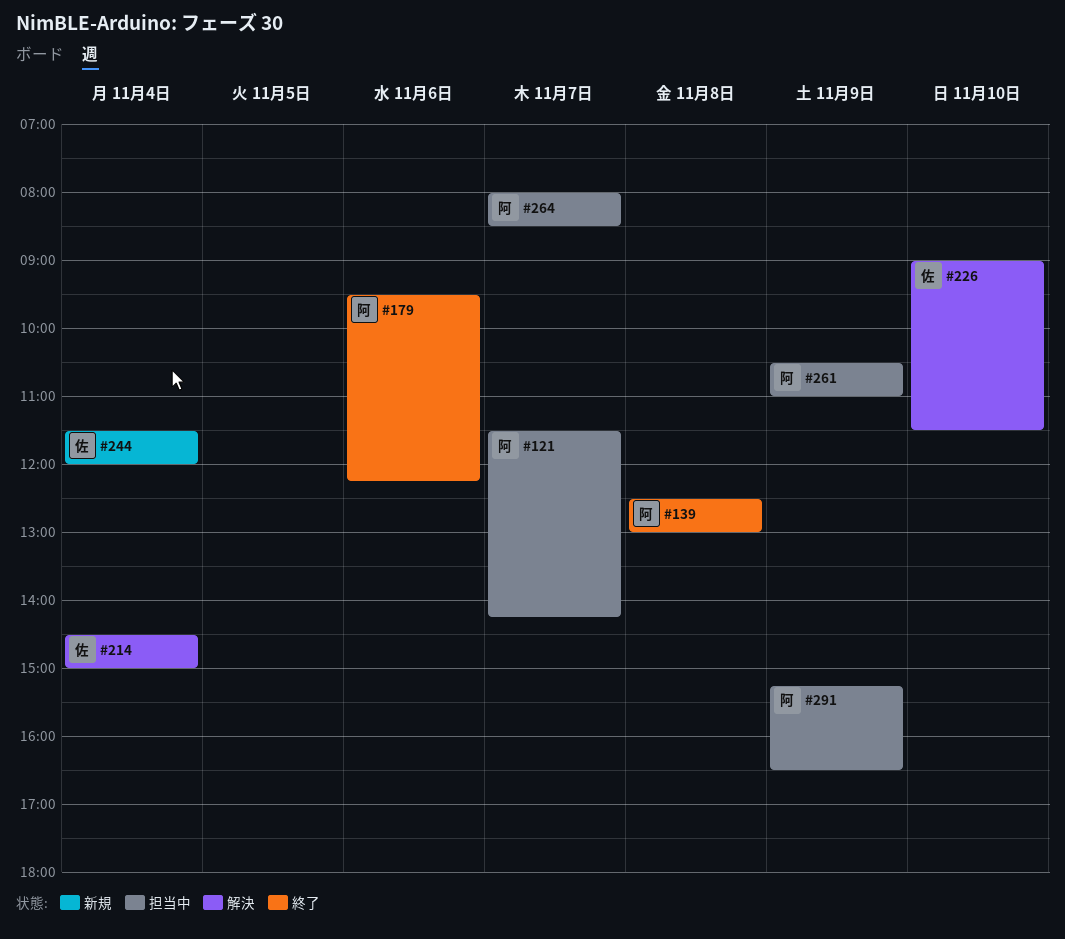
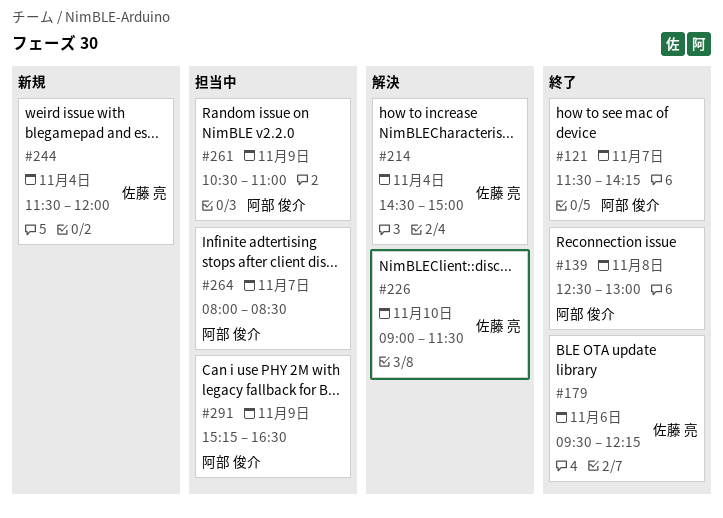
#121, status: 担当中 -> 終了
#179, owner: 阿部 俊介 -> 佐藤 亮

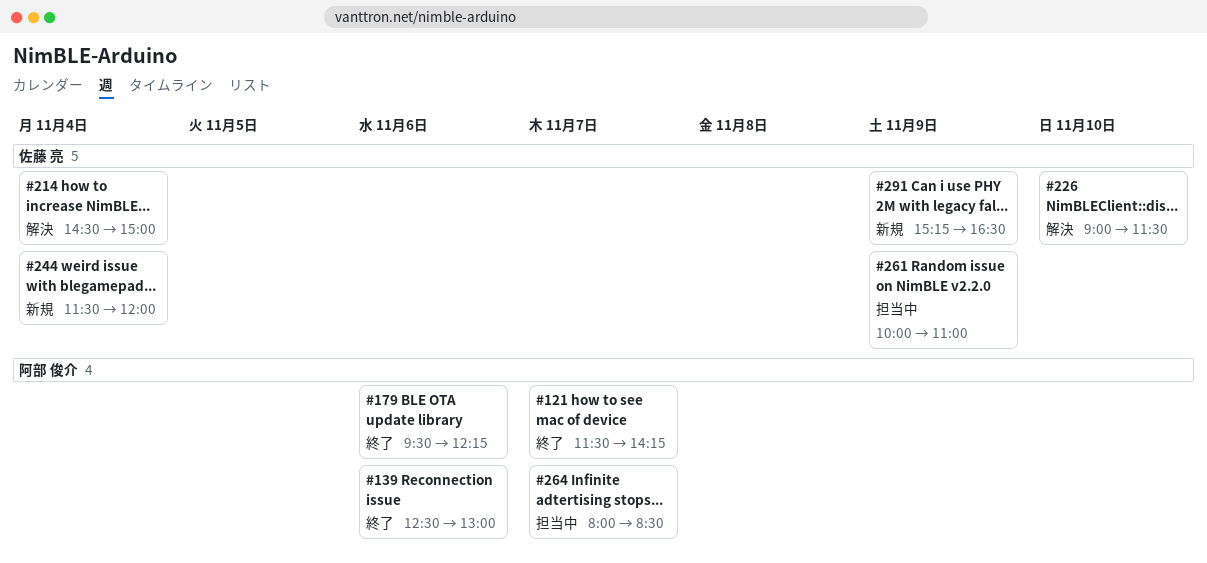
#139, day: Nov 8 -> Nov 6
#179, owner: 佐藤 亮 -> 阿部 俊介
#261, owner: 阿部 俊介 -> 佐藤 亮
#261, begins: 10:30 -> 10:00
#291, status: 担当中 -> 新規
#291, owner: 阿部 俊介 -> 佐藤 亮

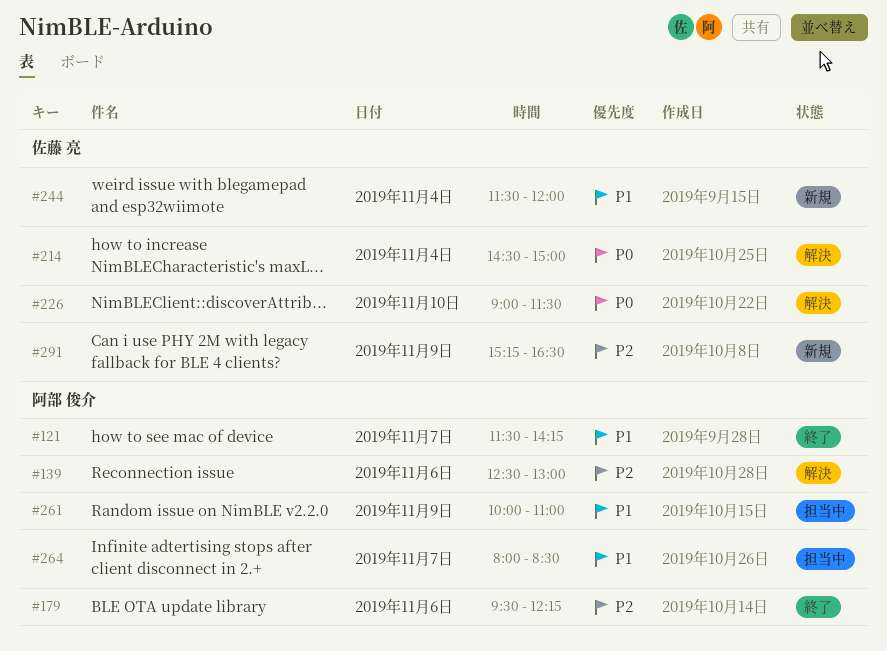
#139, status: 終了 -> 解決
#261, owner: 佐藤 亮 -> 阿部 俊介

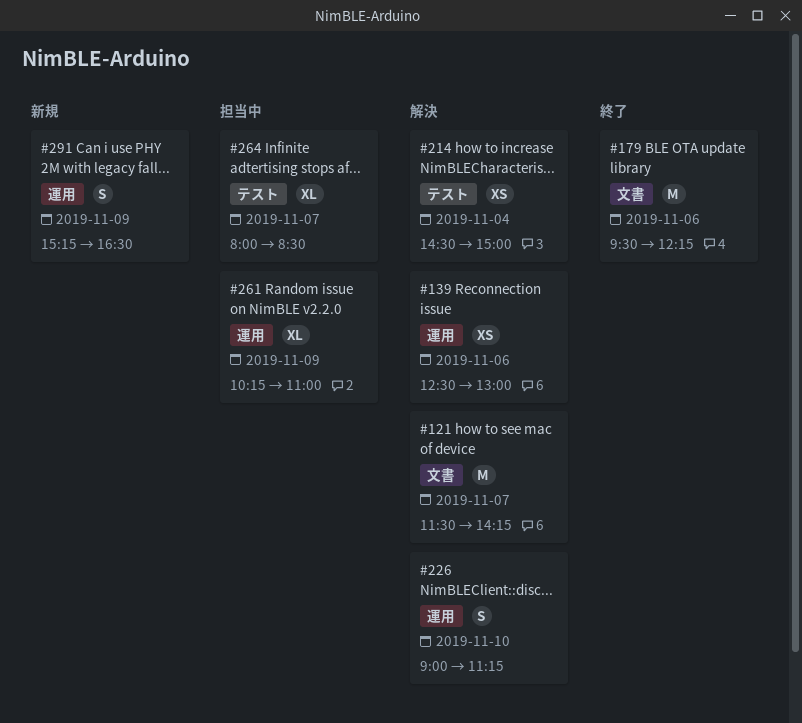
#121, status: 終了 -> 解決
#226, ends: 11:30 -> 11:15
#244: present -> none
#261, begins: 10:00 -> 10:15

